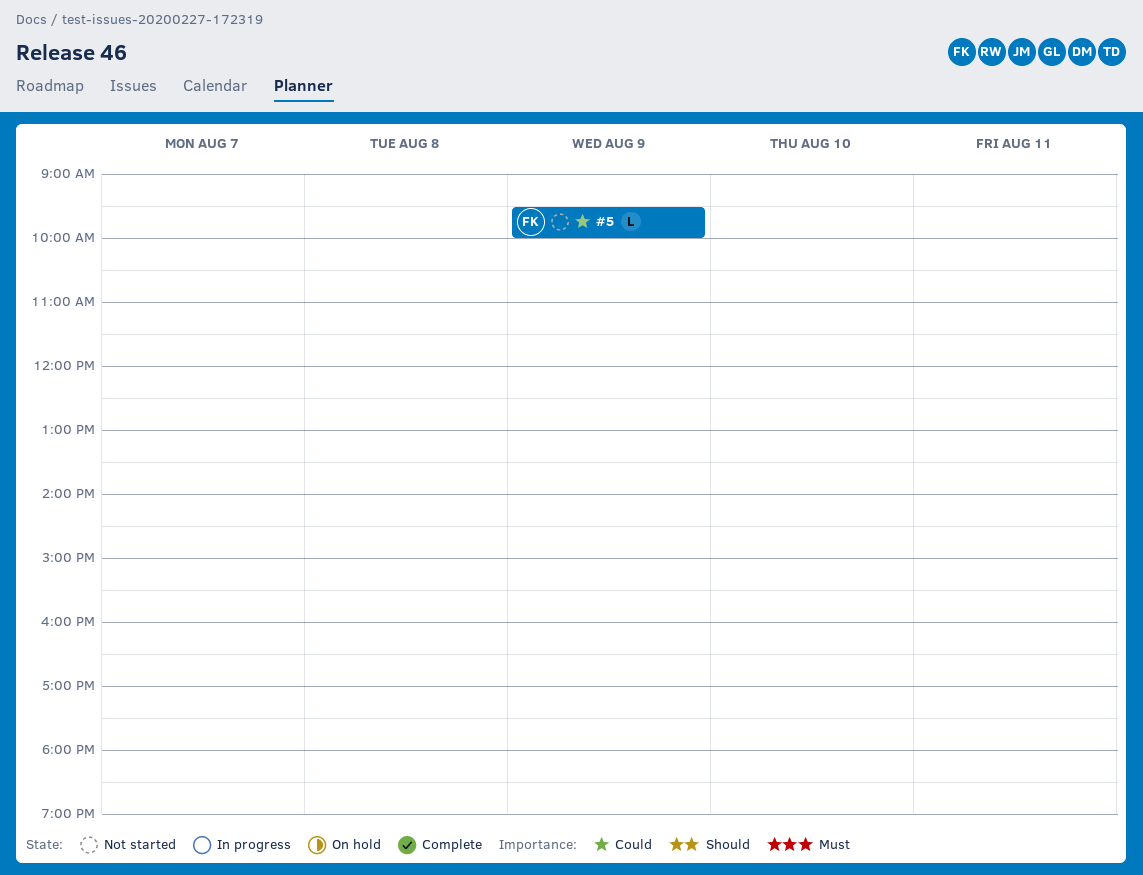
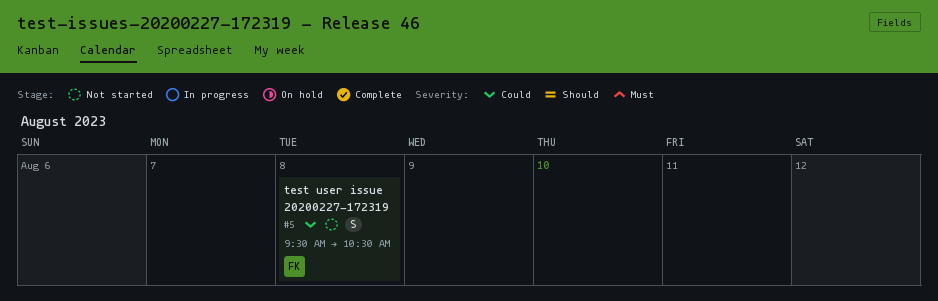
#5, estimate: L -> S
#5, day: Aug 9 -> Aug 8
#5, ends: 10:00 -> 10:30

